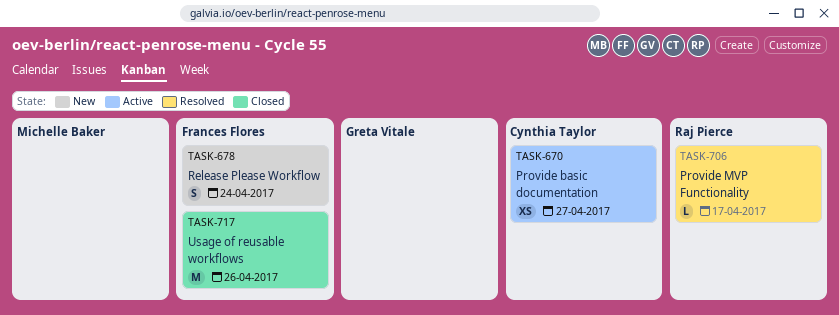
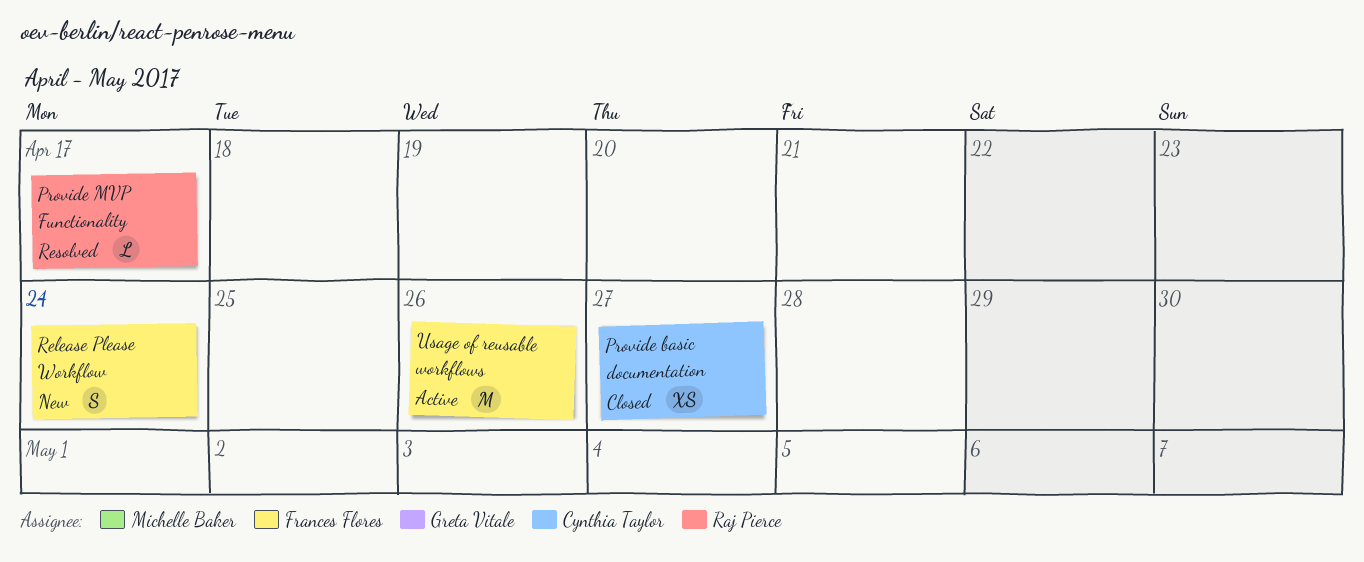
Provide basic documentation, status: Active -> Closed
Usage of reusable workflows, status: Closed -> Active

